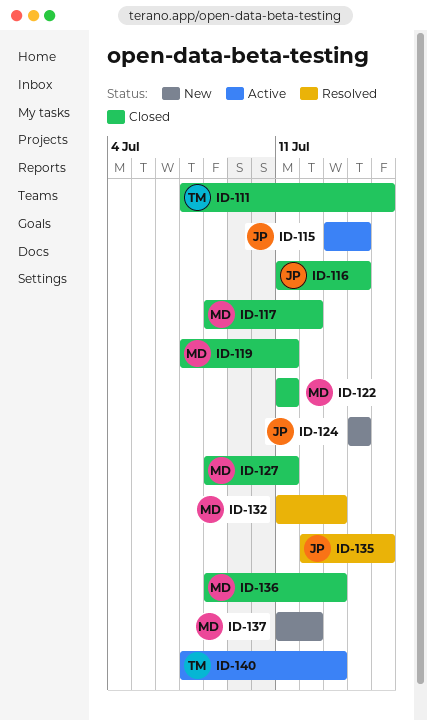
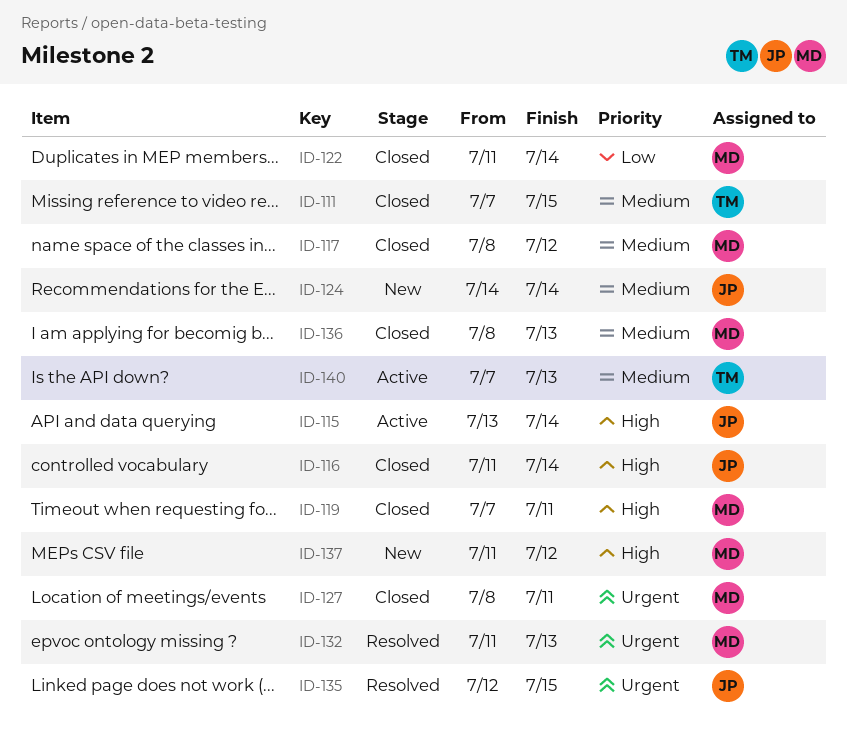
ID-122, due: Jul 11 -> Jul 14

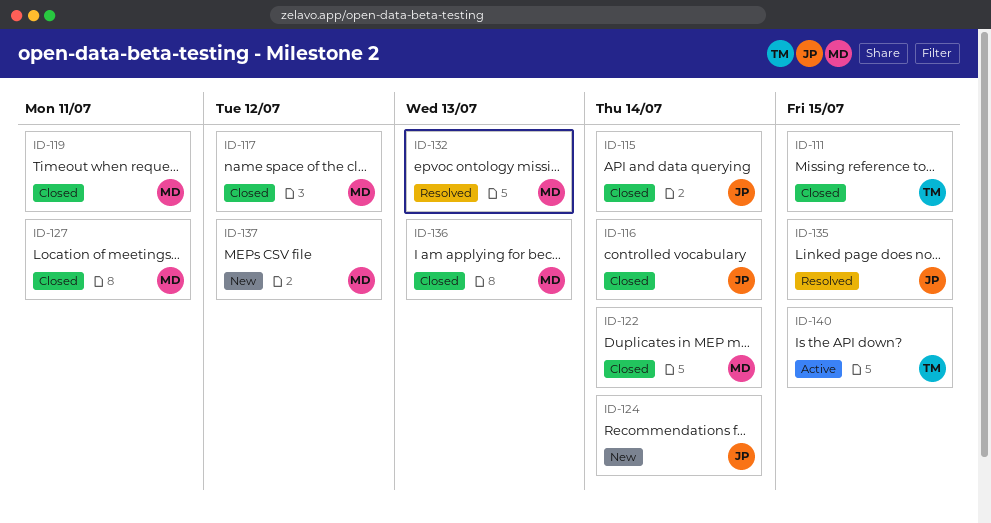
ID-115, status: Active -> Closed
ID-140, due: Jul 13 -> Jul 15

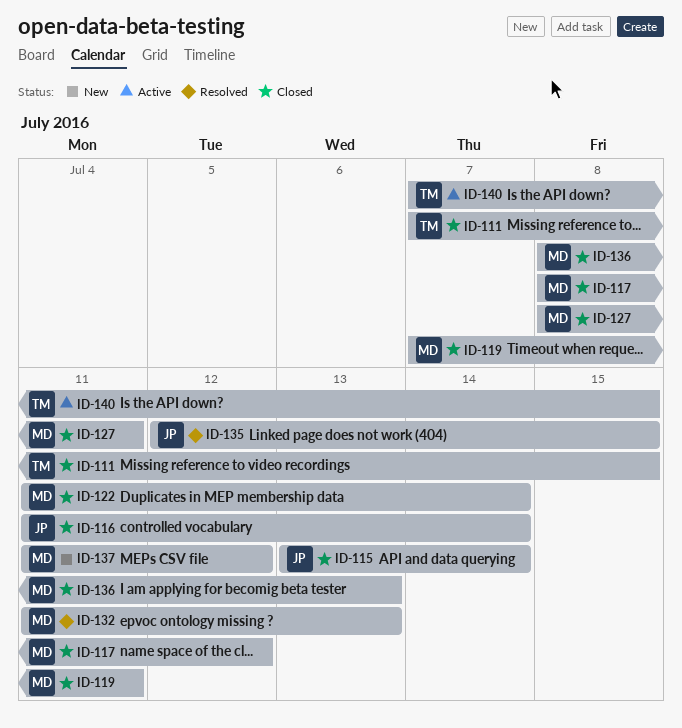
ID-124: present -> none

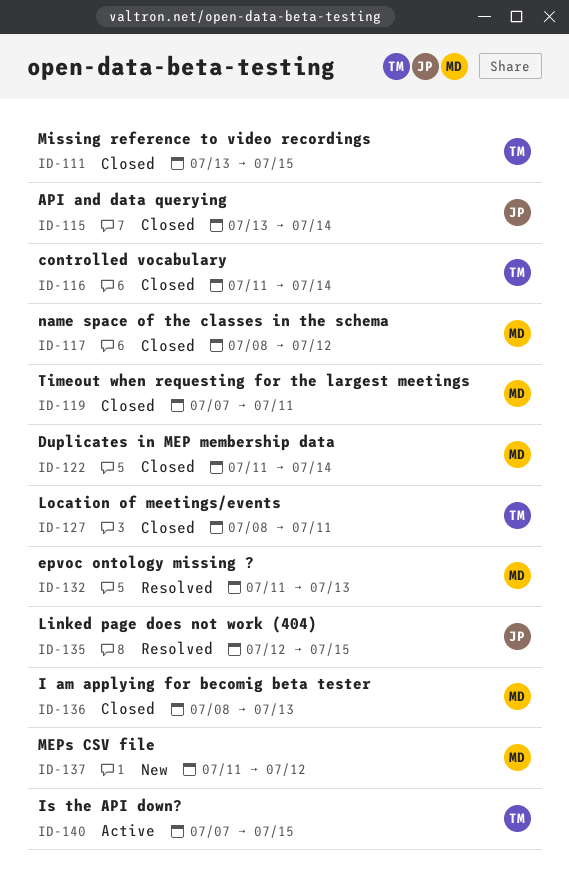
ID-111, start: Jul 7 -> Jul 13
ID-116, owner: JP -> TM
ID-127, owner: MD -> TM

